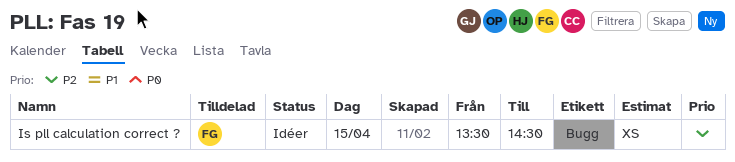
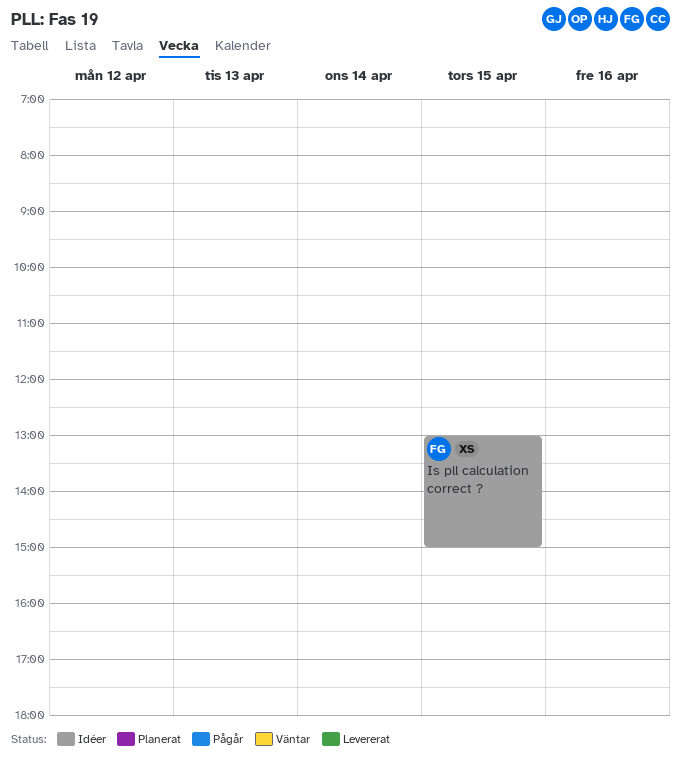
Is pll calculation correct ?, begins: 13:30 -> 13:00
Is pll calculation correct ?, ends: 14:30 -> 15:00

